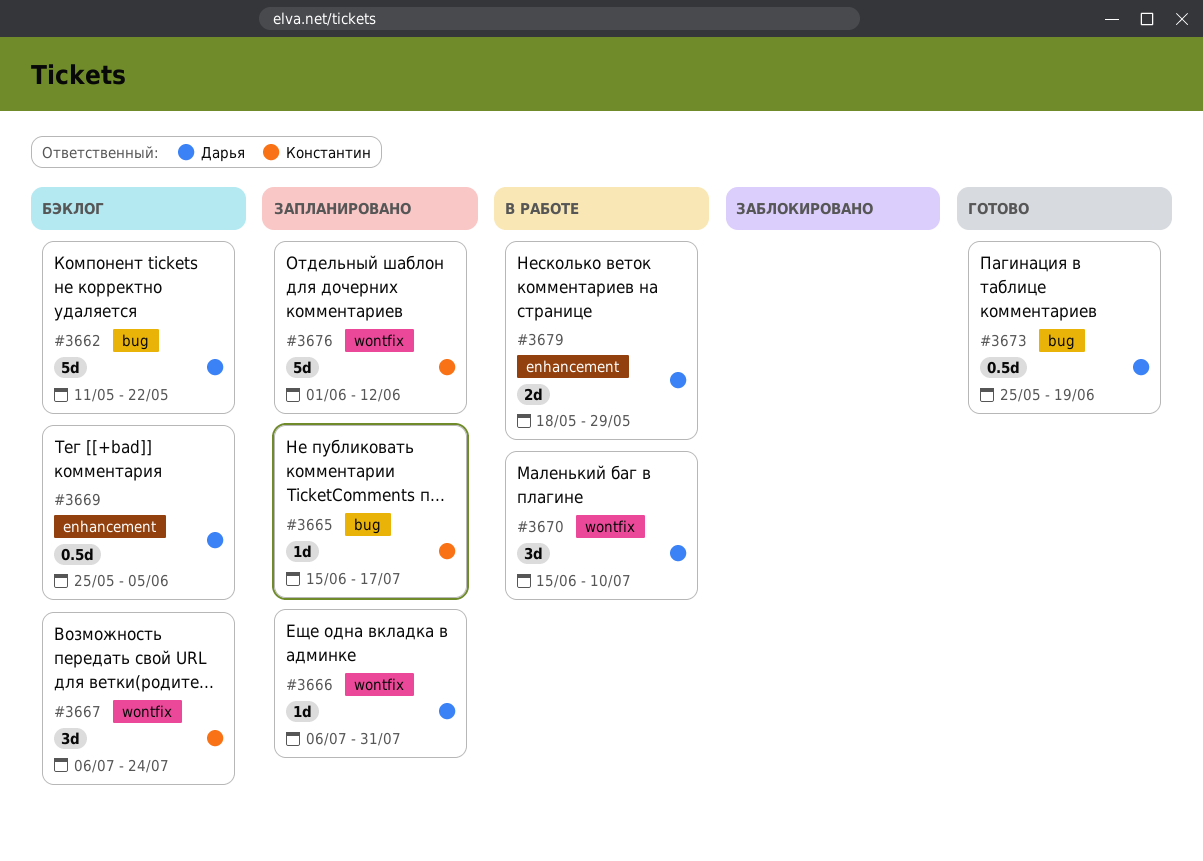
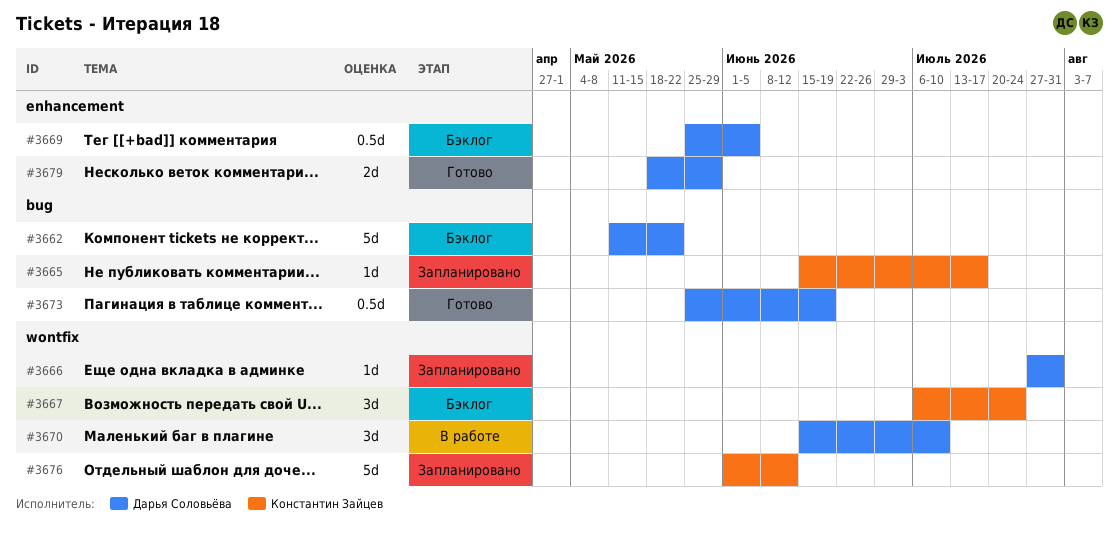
#3666, start: Jul 6 -> Jul 27
#3679, status: В работе -> Готово

